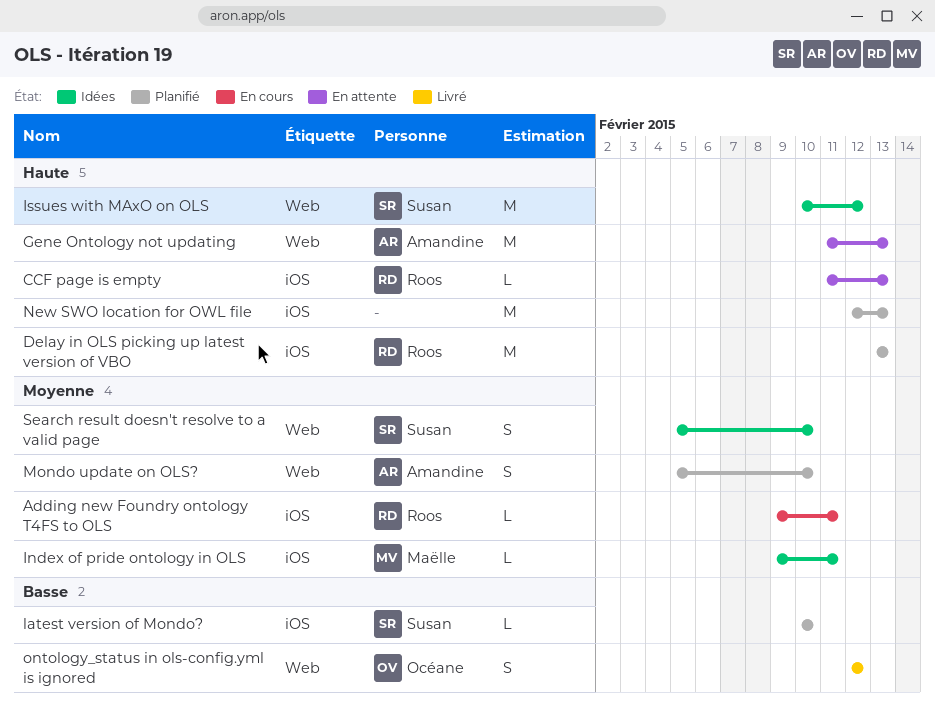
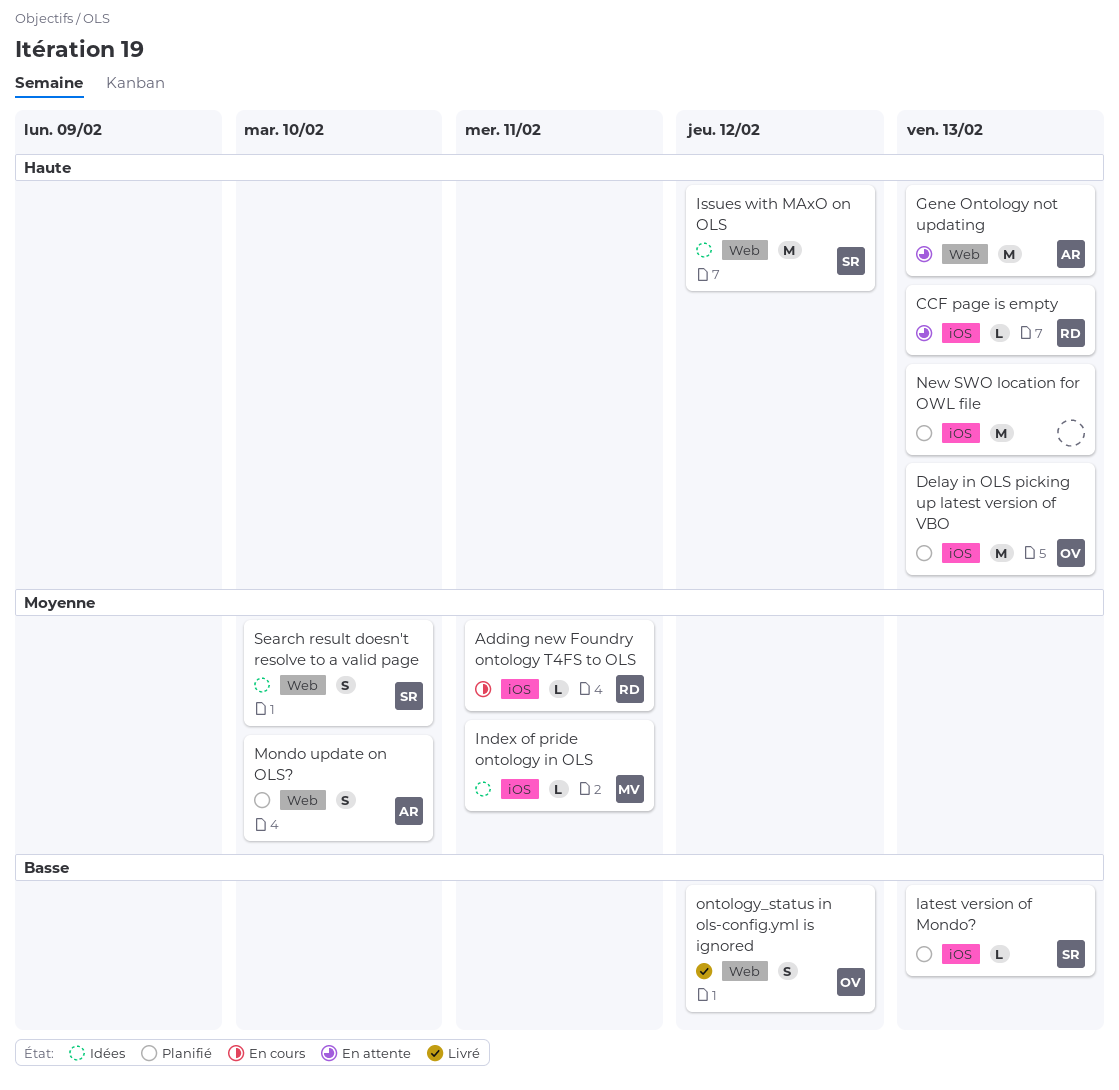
Delay in OLS picking up latest version of VBO, owner: Roos -> Océane
latest version of Mondo?, due: Feb 10 -> Feb 13

